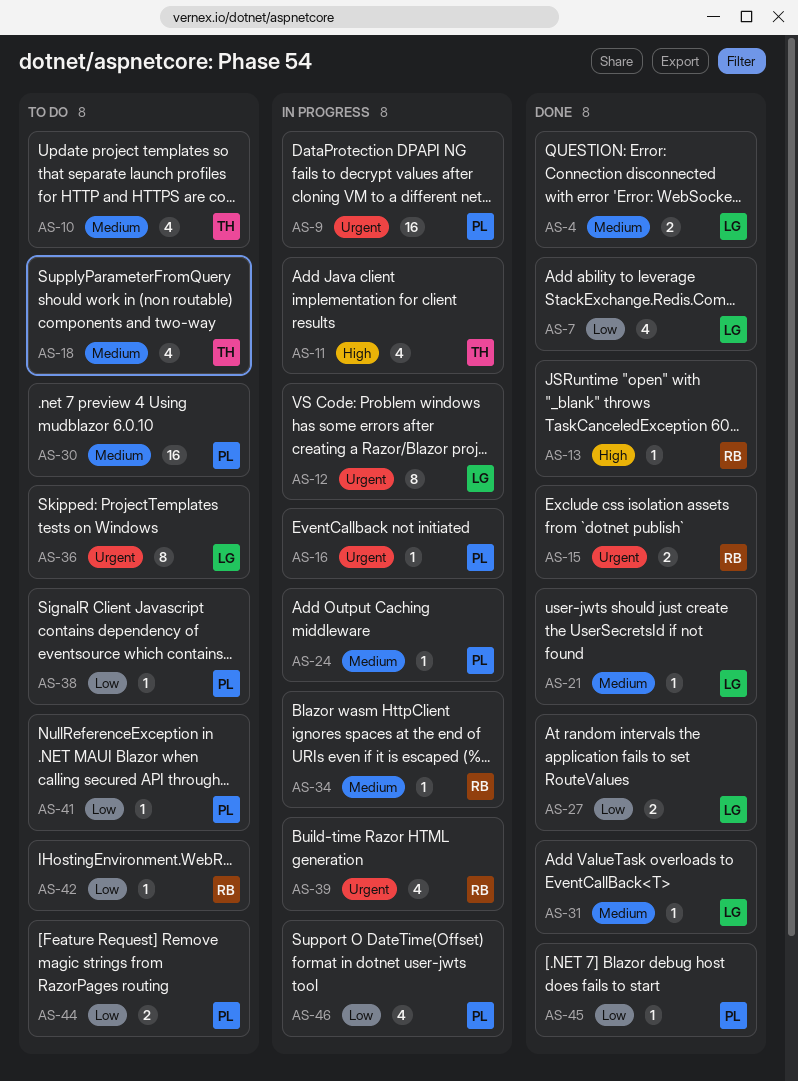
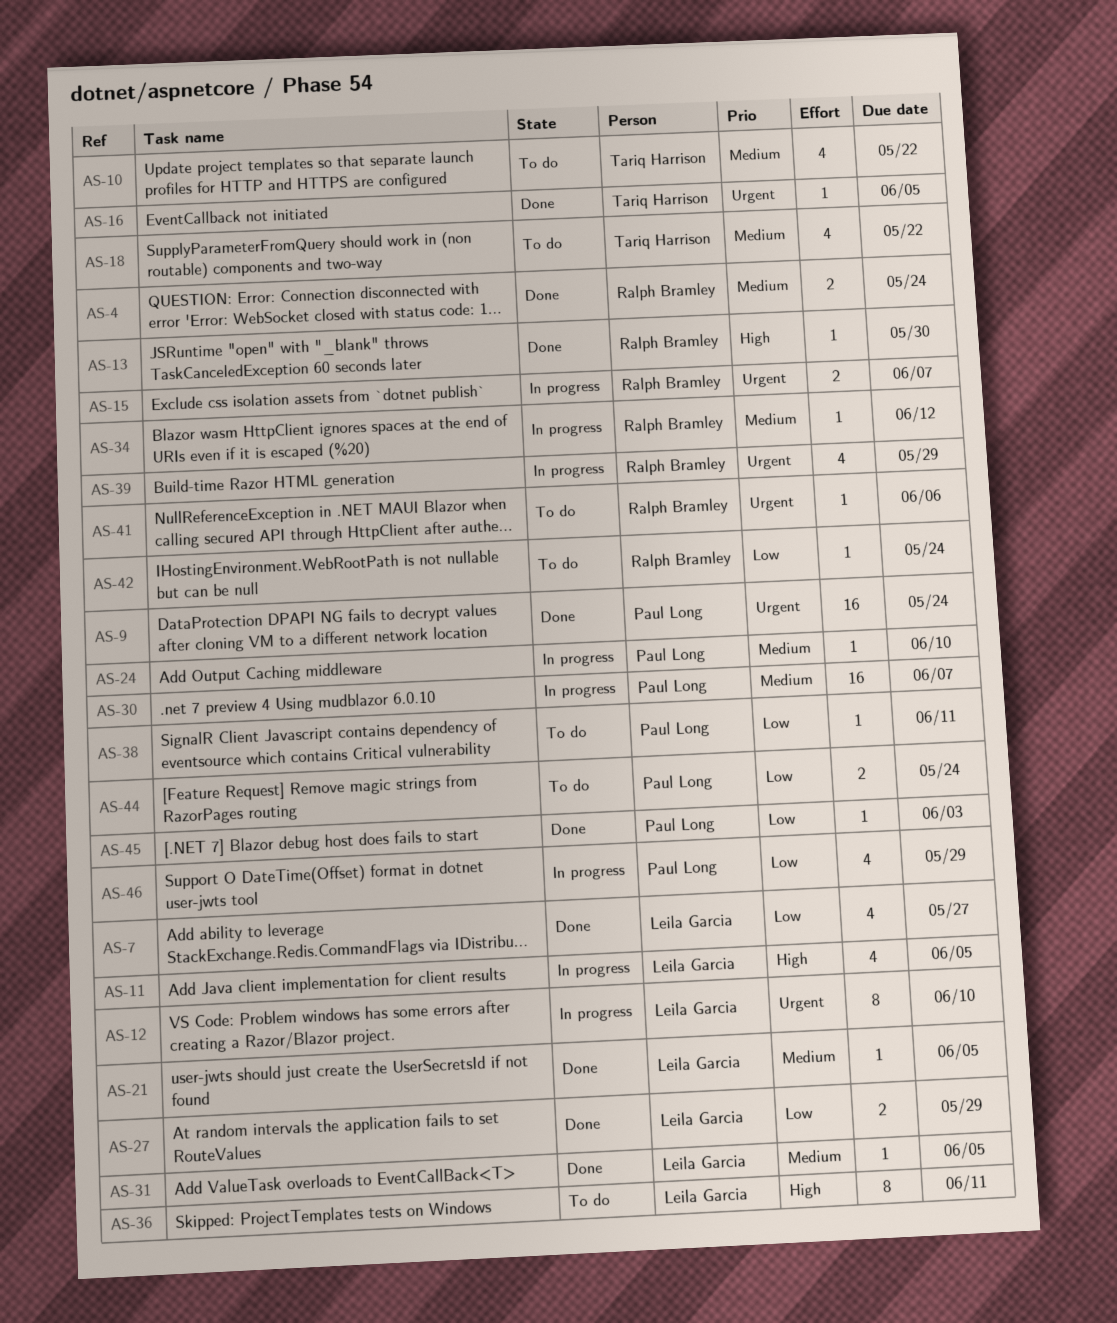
AS-4, owner: Leila Garcia -> Ralph Bramley
AS-9, status: In progress -> Done
AS-11, owner: Tariq Harrison -> Leila Garcia
AS-15, status: Done -> In progress
AS-16, status: In progress -> Done
AS-16, owner: Paul Long -> Tariq Harrison
AS-30, status: To do -> In progress
AS-36, priority: Urgent -> High
AS-41, owner: Paul Long -> Ralph Bramley
AS-41, priority: Low -> Urgent

